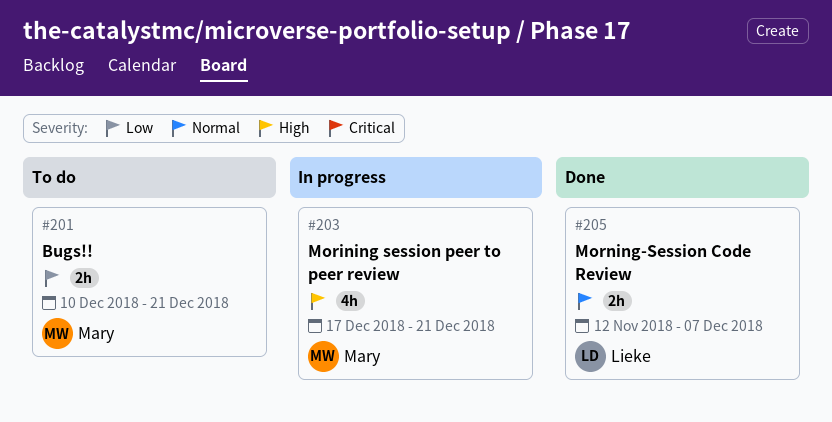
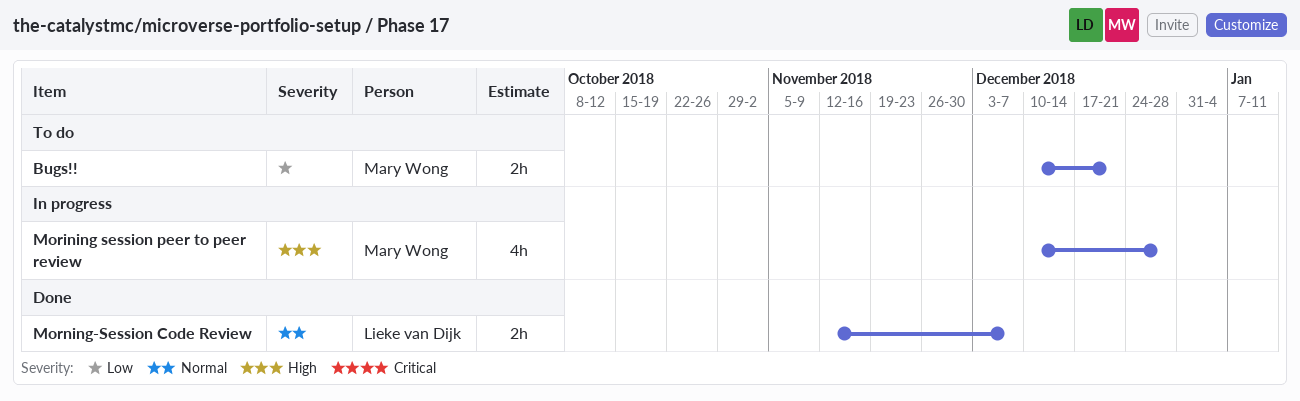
Morining session peer to peer review, start: Dec 17 -> Dec 10
Morining session peer to peer review, due: Dec 21 -> Dec 28

